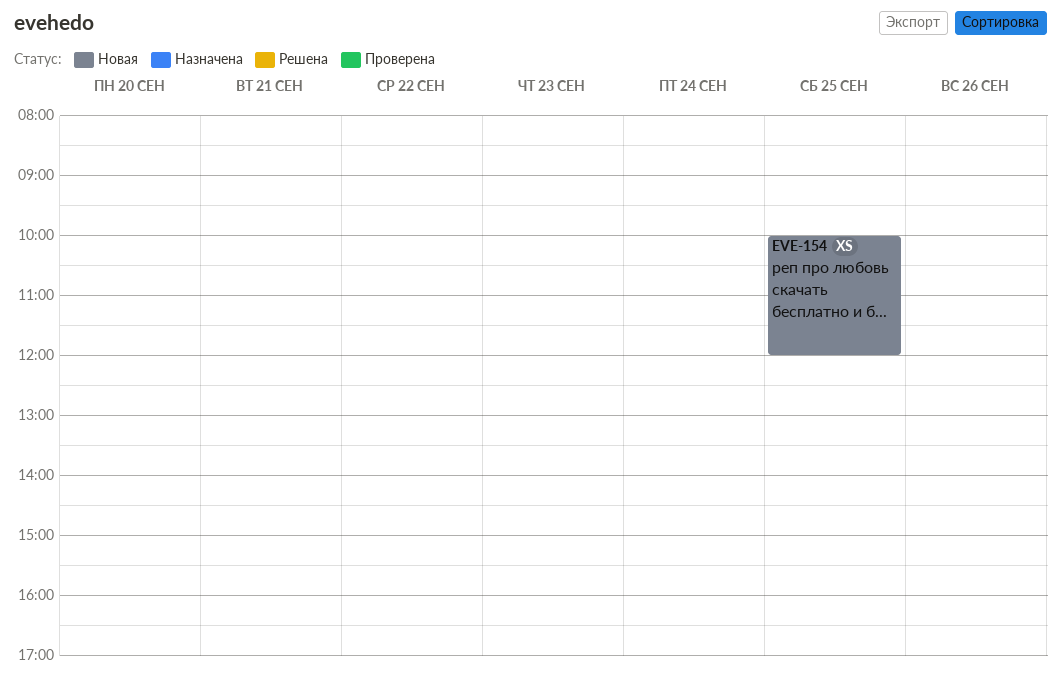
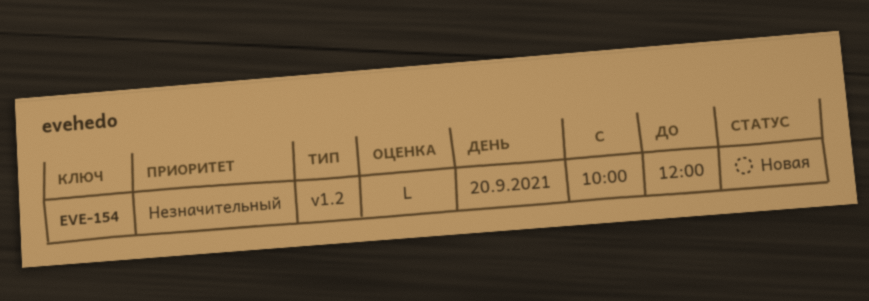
EVE-154, estimate: XS -> L
EVE-154, day: Sep 25 -> Sep 20

